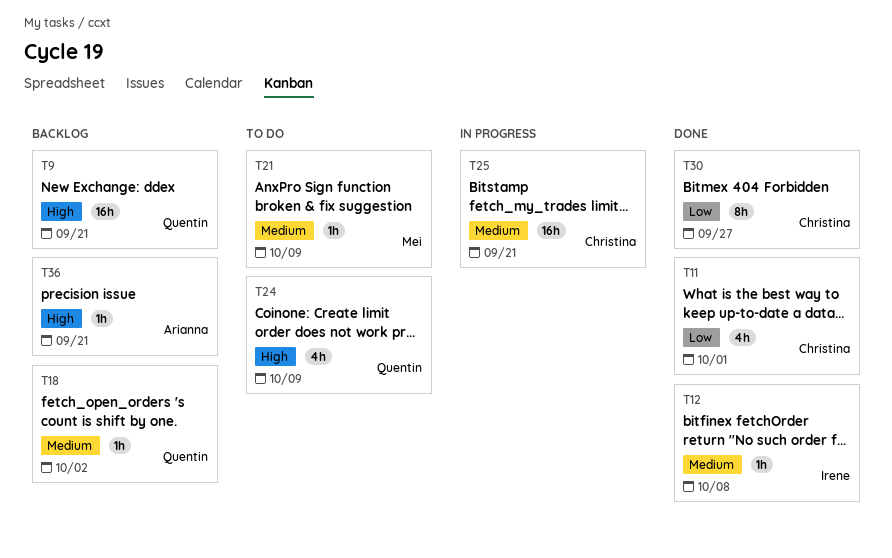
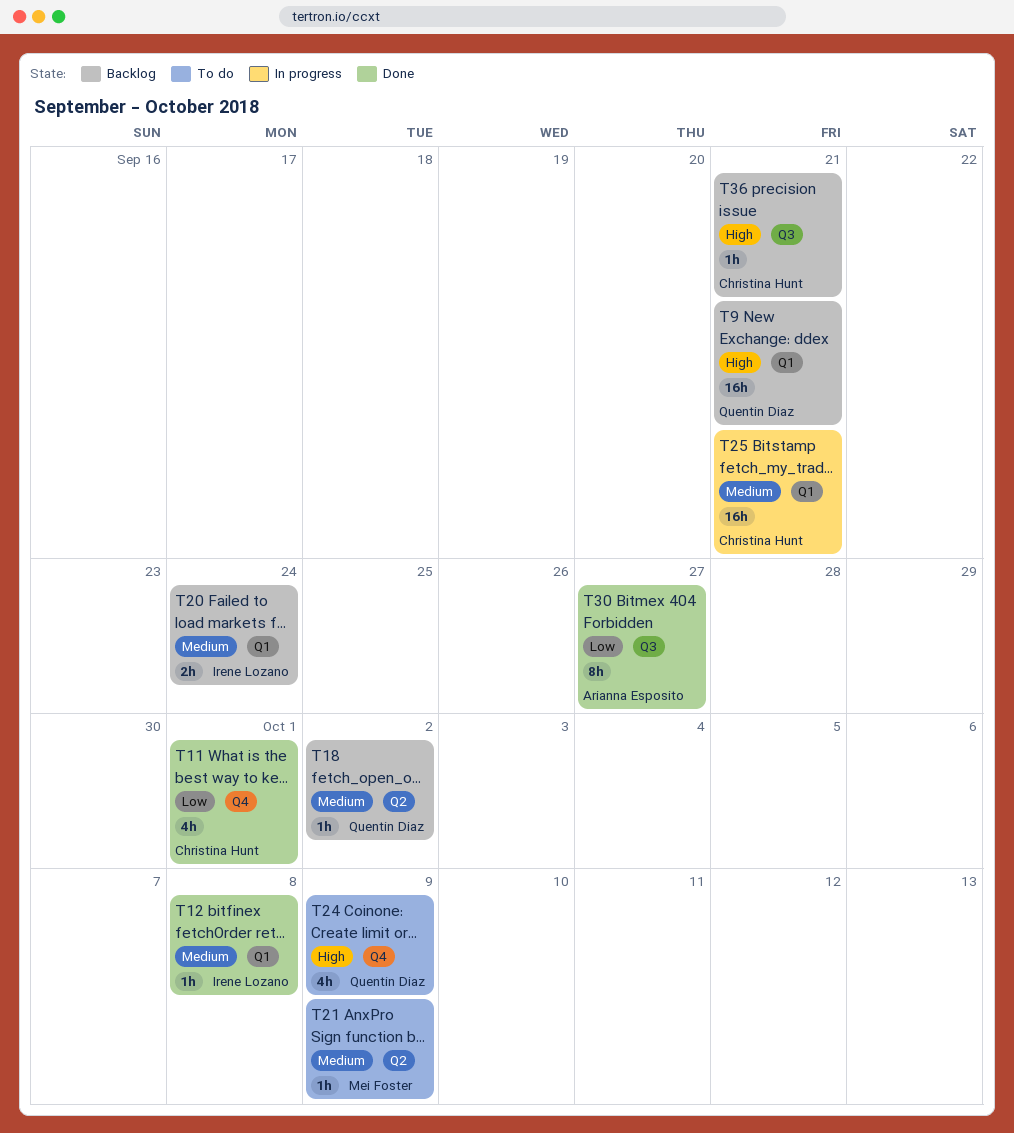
T20: none -> present
T30, owner: Christina Hunt -> Arianna Esposito
T36, owner: Arianna Esposito -> Christina Hunt

